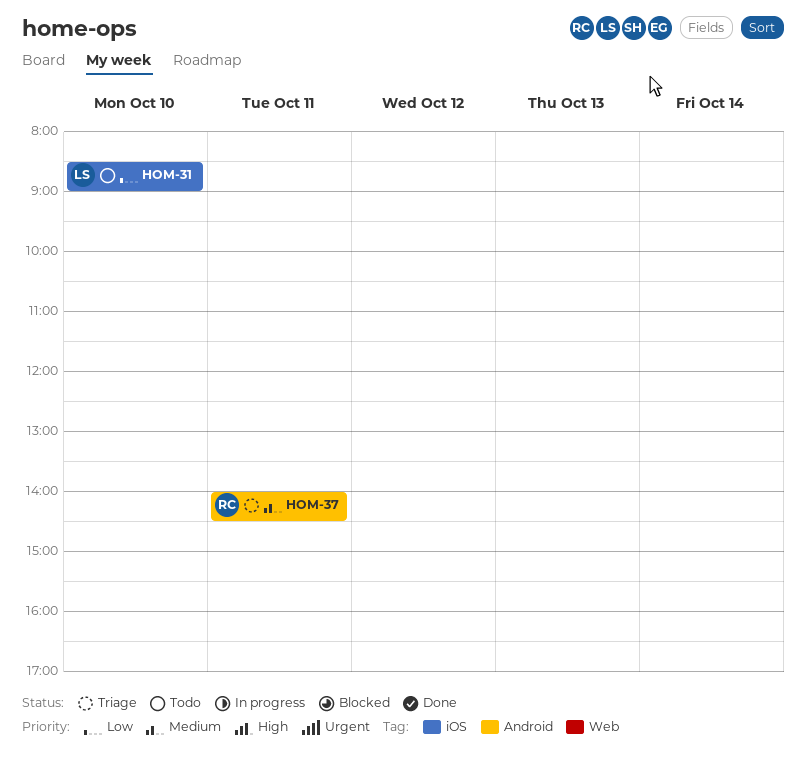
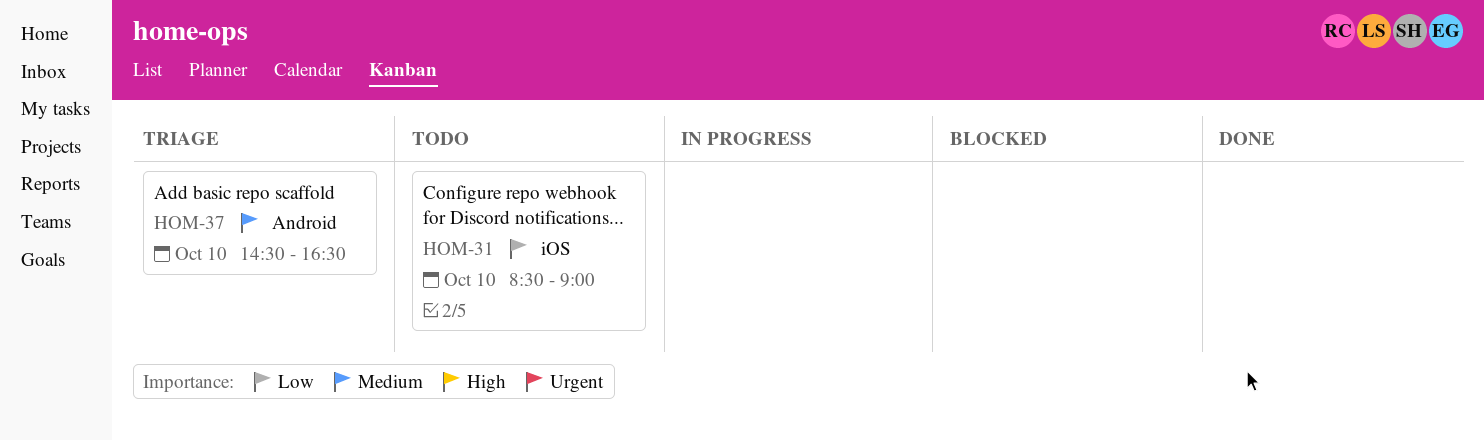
HOM-37, day: Oct 11 -> Oct 10
HOM-37, begins: 14:00 -> 14:30
HOM-37, ends: 14:30 -> 16:30

